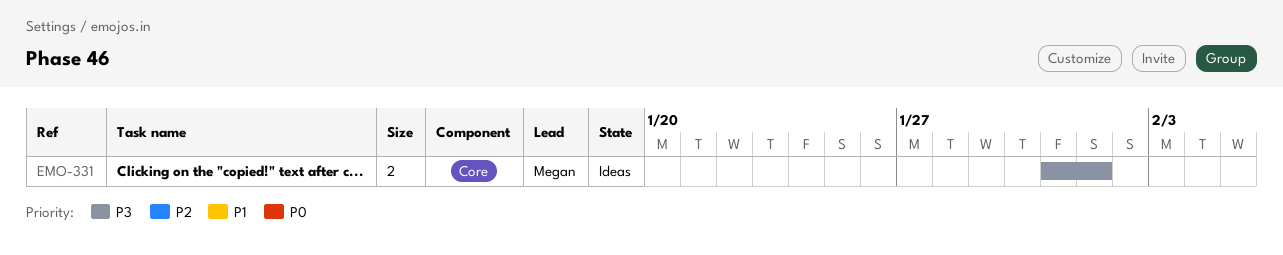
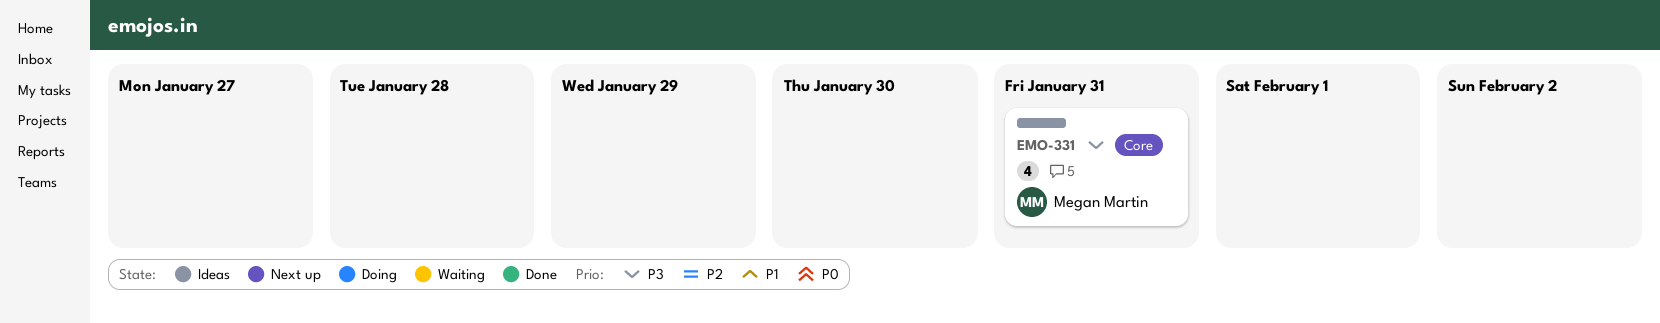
EMO-331, estimate: 2 -> 4
EMO-331, due: Feb 1 -> Jan 31

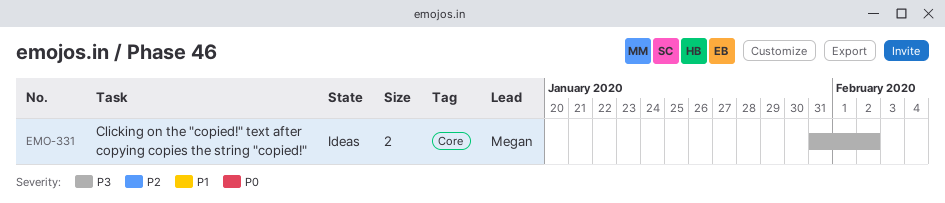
EMO-331, estimate: 4 -> 2
EMO-331, due: Jan 31 -> Feb 2

